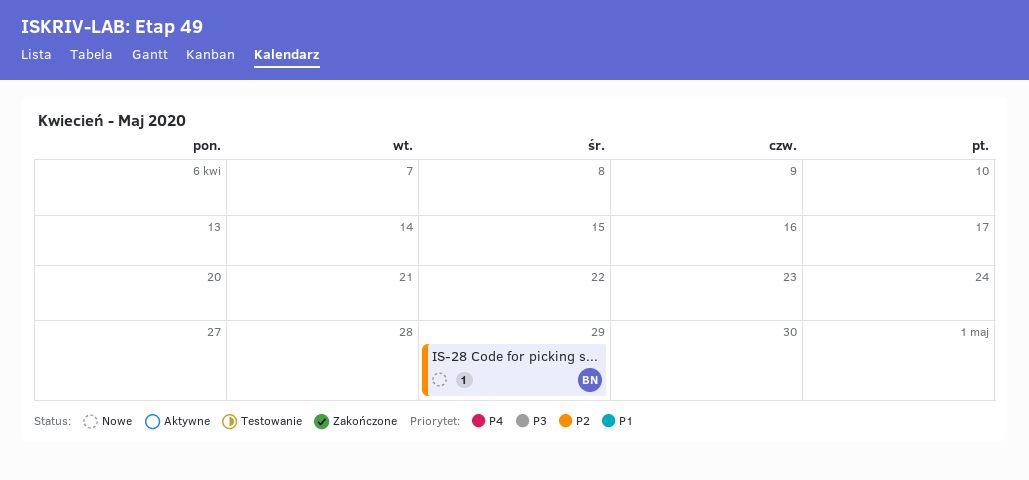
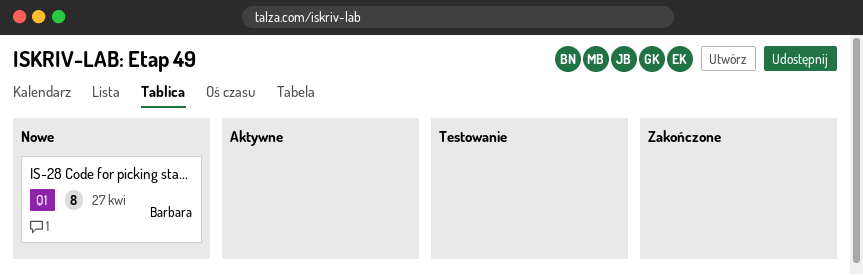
IS-28, estimate: 1 -> 8
IS-28, due: Apr 29 -> Apr 27

